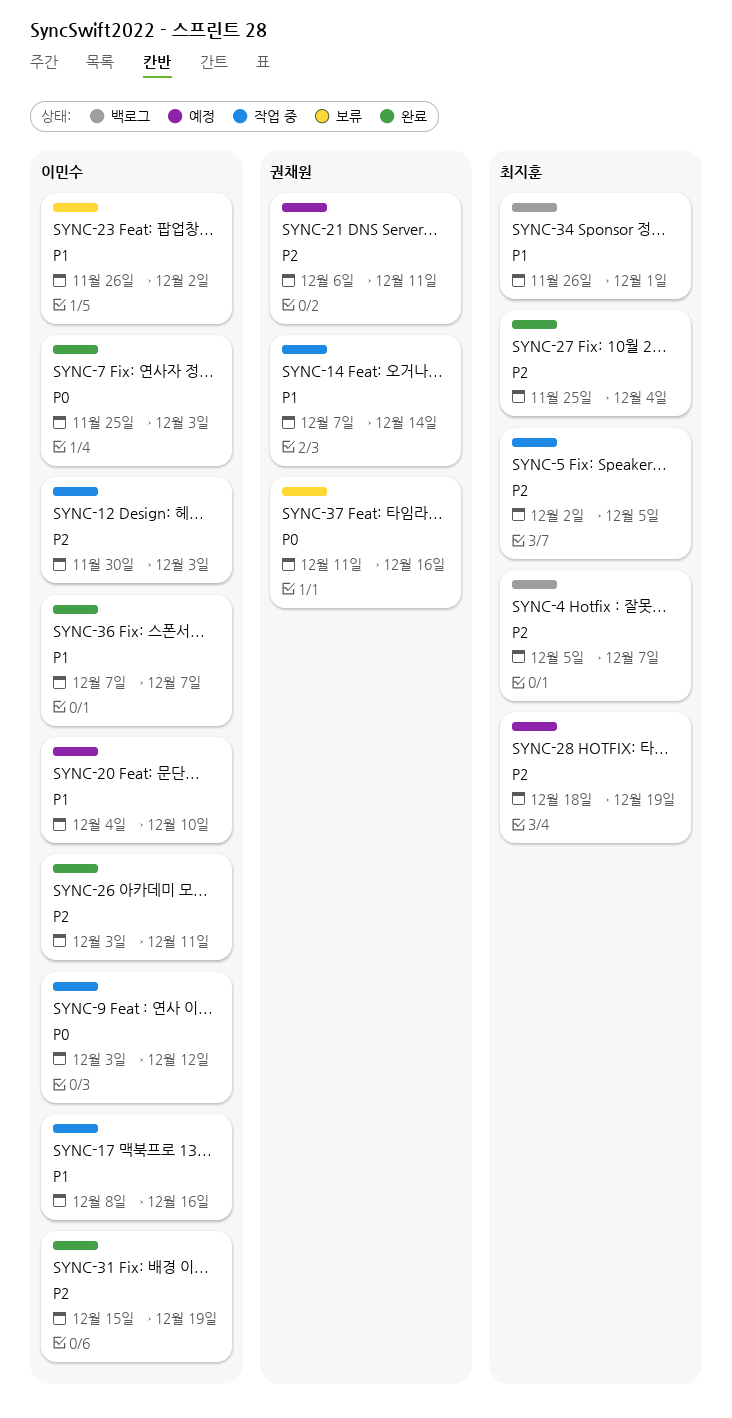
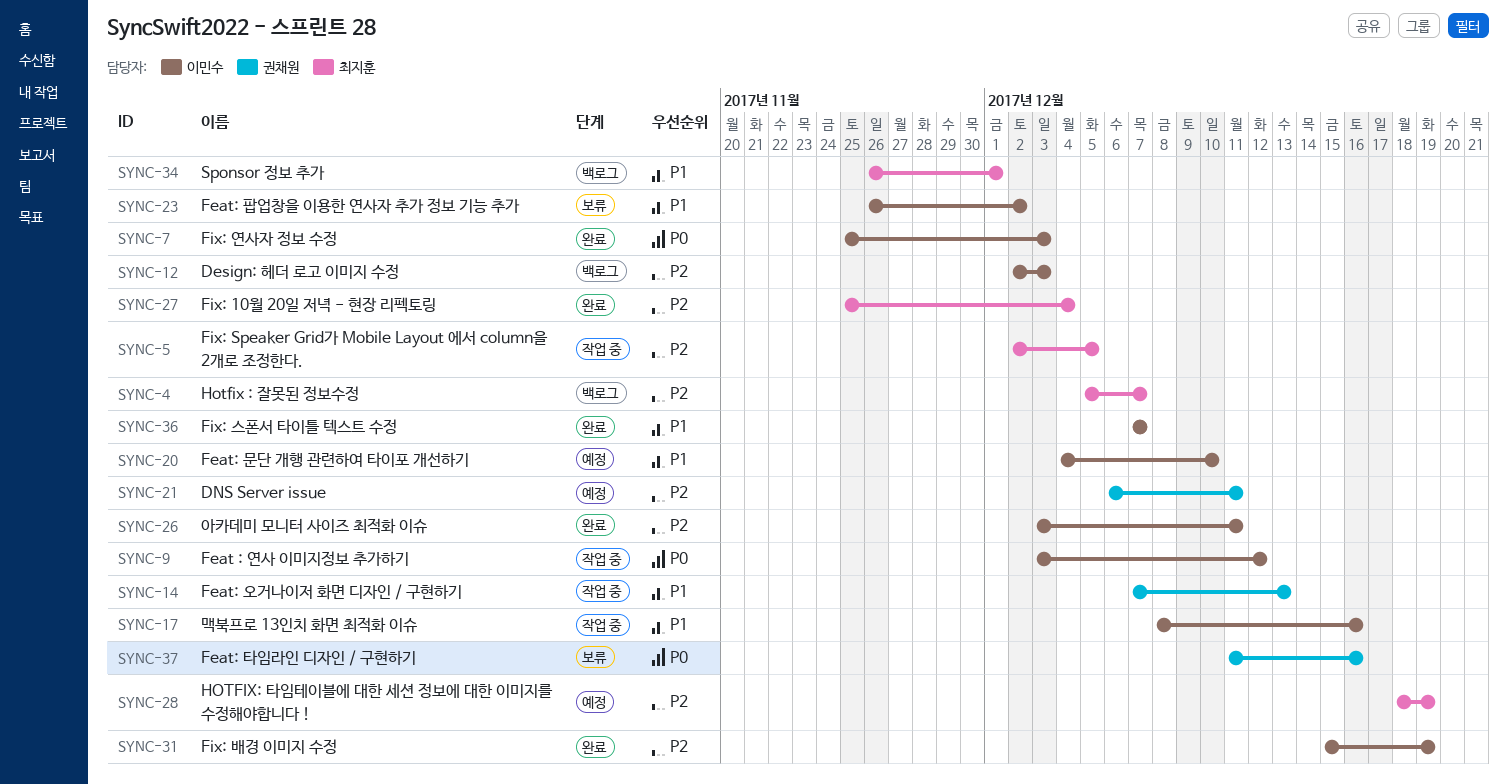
SYNC-12, status: 작업 중 -> 백로그
SYNC-12, start: Nov 30 -> Dec 2
SYNC-14, due: Dec 14 -> Dec 13

